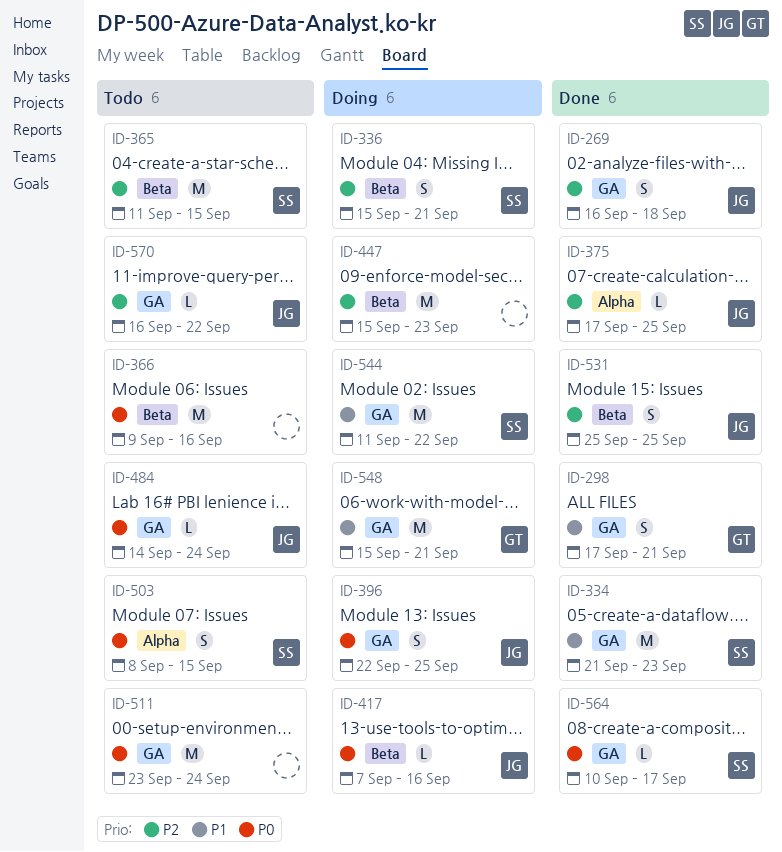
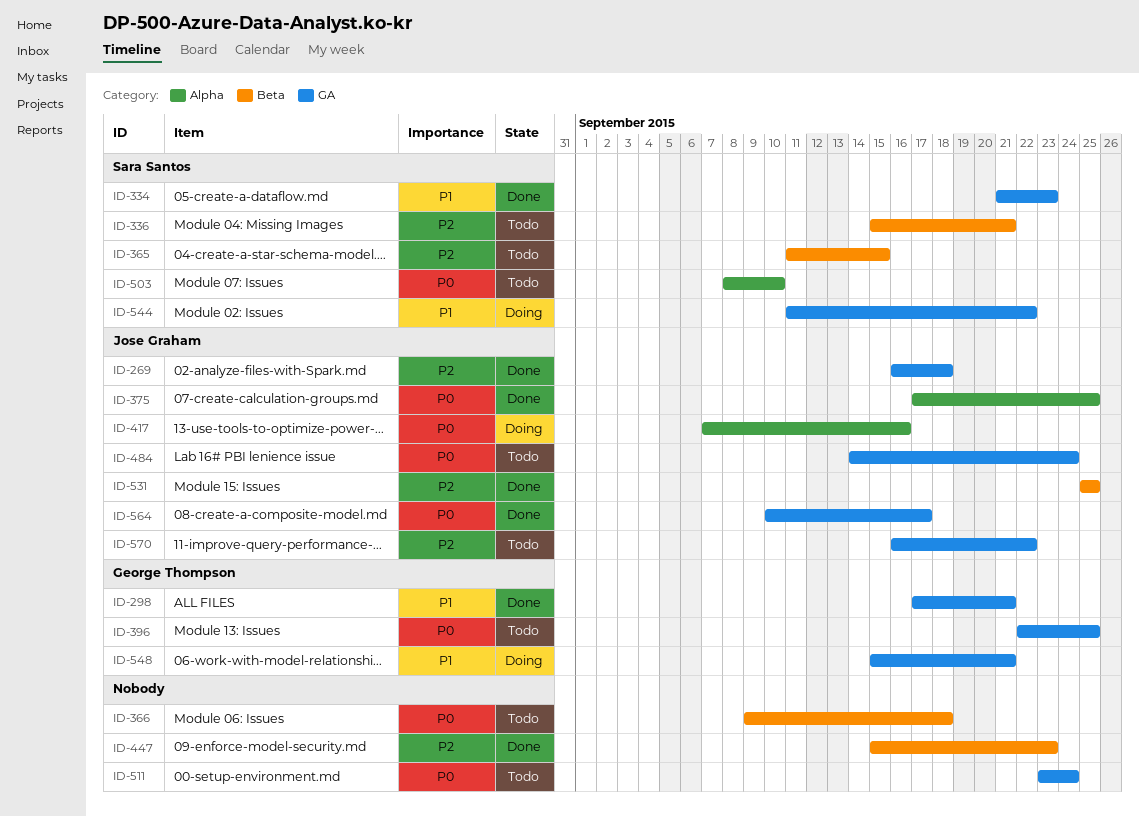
ID-336, status: Doing -> Todo
ID-366, due: Sep 16 -> Sep 18
ID-375, priority: P2 -> P0
ID-396, status: Doing -> Todo
ID-396, owner: Jose Graham -> George Thompson
ID-417, label: Beta -> Alpha
ID-447, status: Doing -> Done
ID-503, due: Sep 15 -> Sep 10
ID-564, owner: Sara Santos -> Jose Graham

